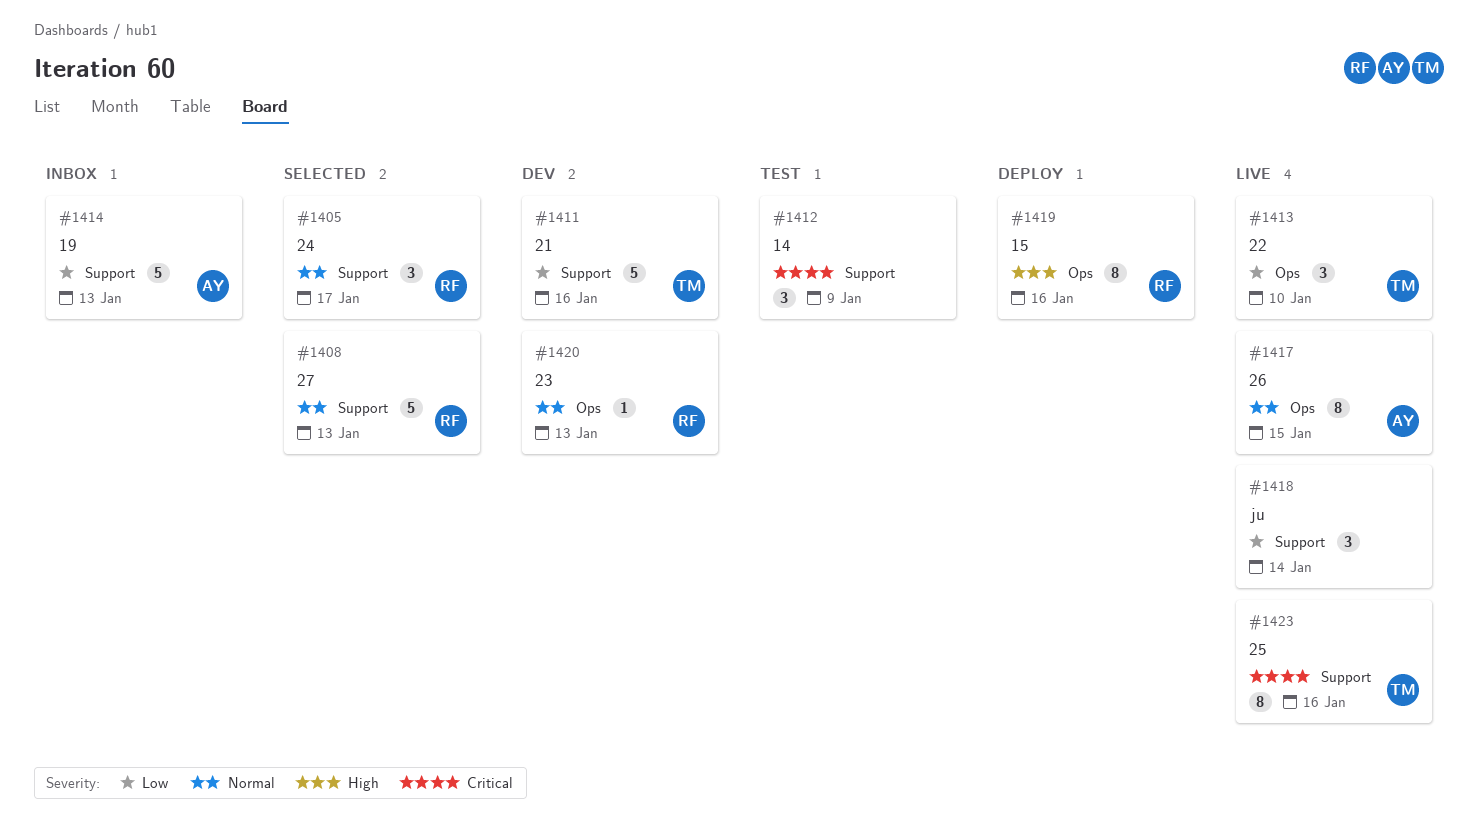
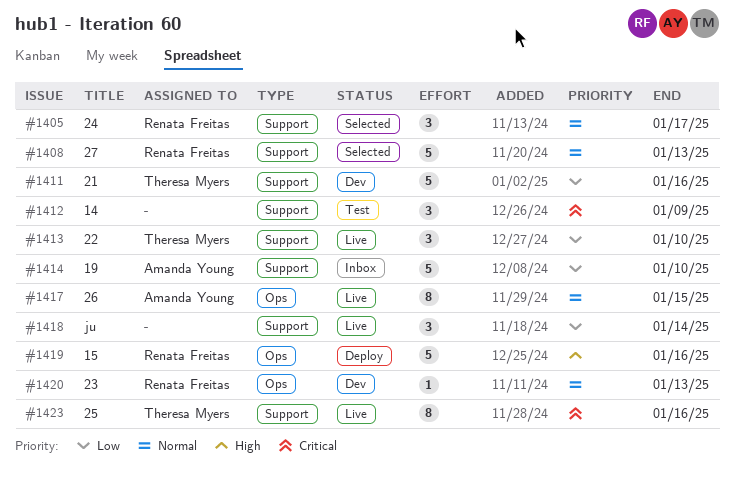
#1413, label: Ops -> Support
#1414, due: Jan 13 -> Jan 10
#1419, estimate: 8 -> 5

